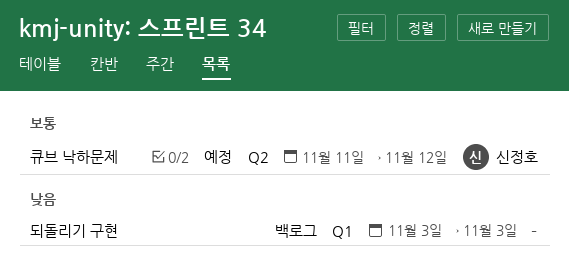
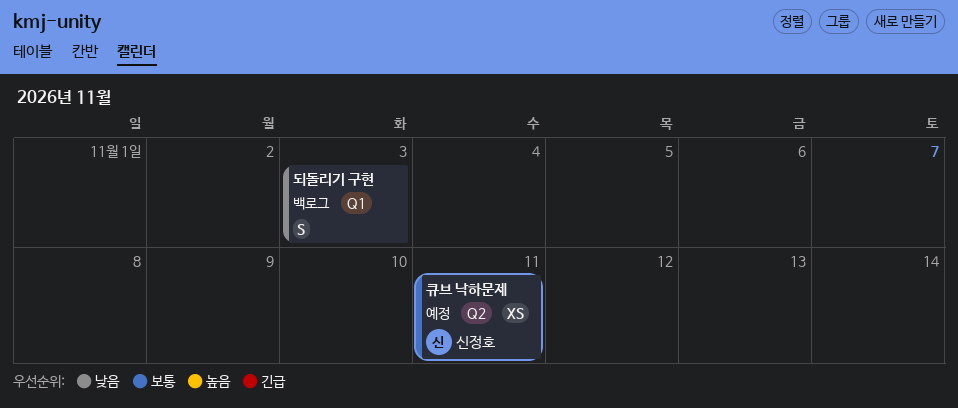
큐브 낙하문제, due: Nov 12 -> Nov 11

